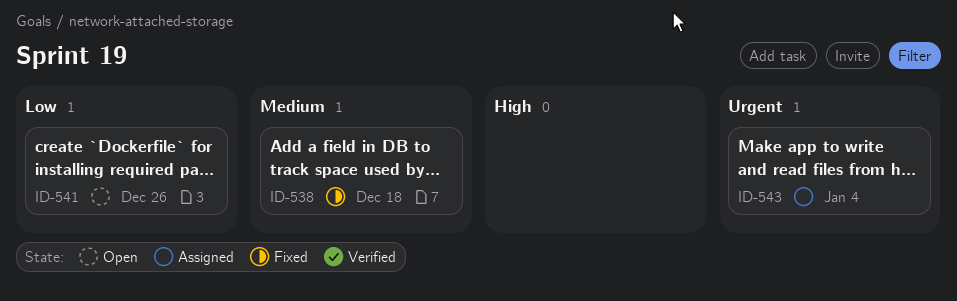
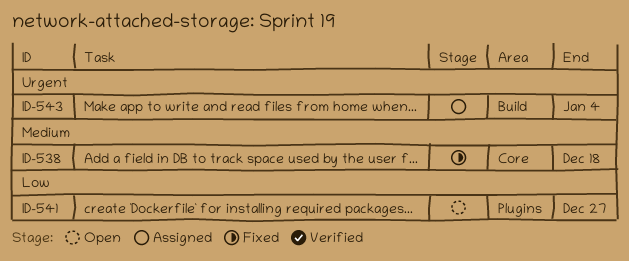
ID-541, due: Dec 26 -> Dec 27

